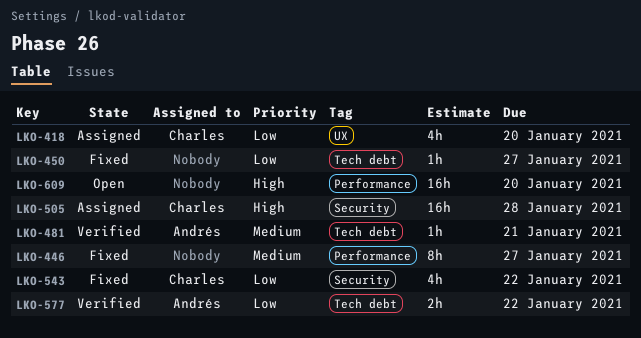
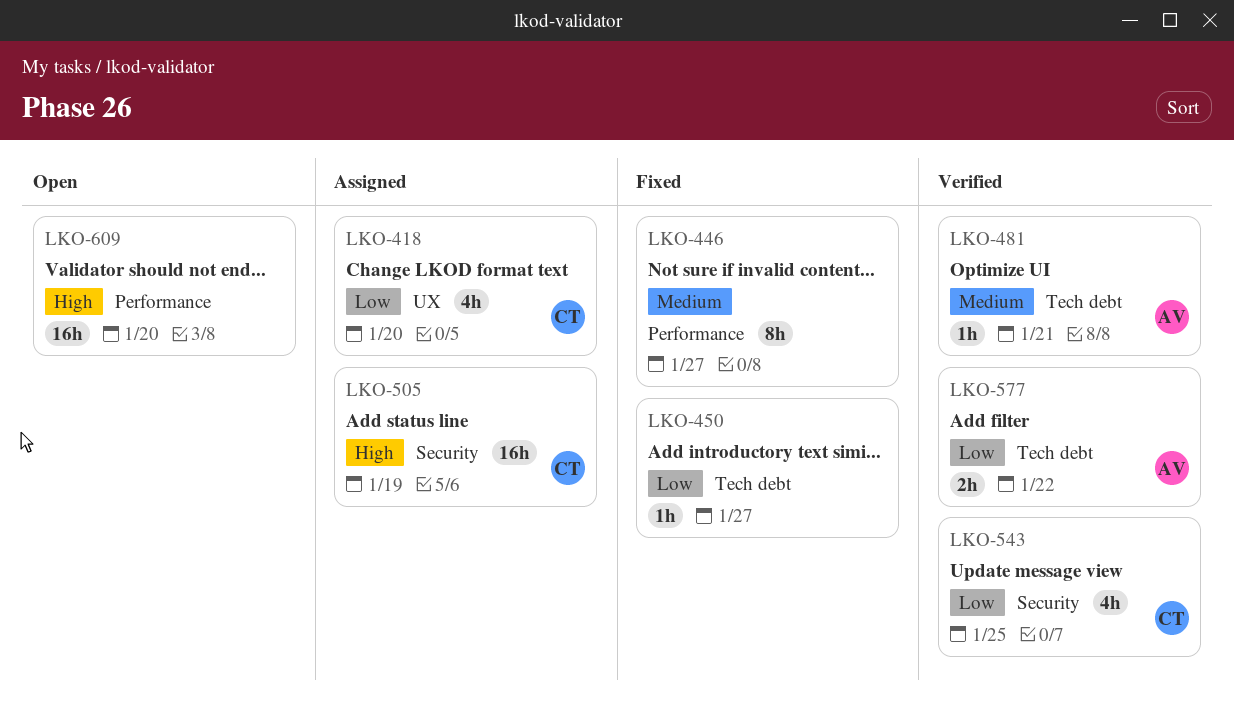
LKO-505, due: Jan 28 -> Jan 19
LKO-543, status: Fixed -> Verified
LKO-543, due: Jan 22 -> Jan 25

